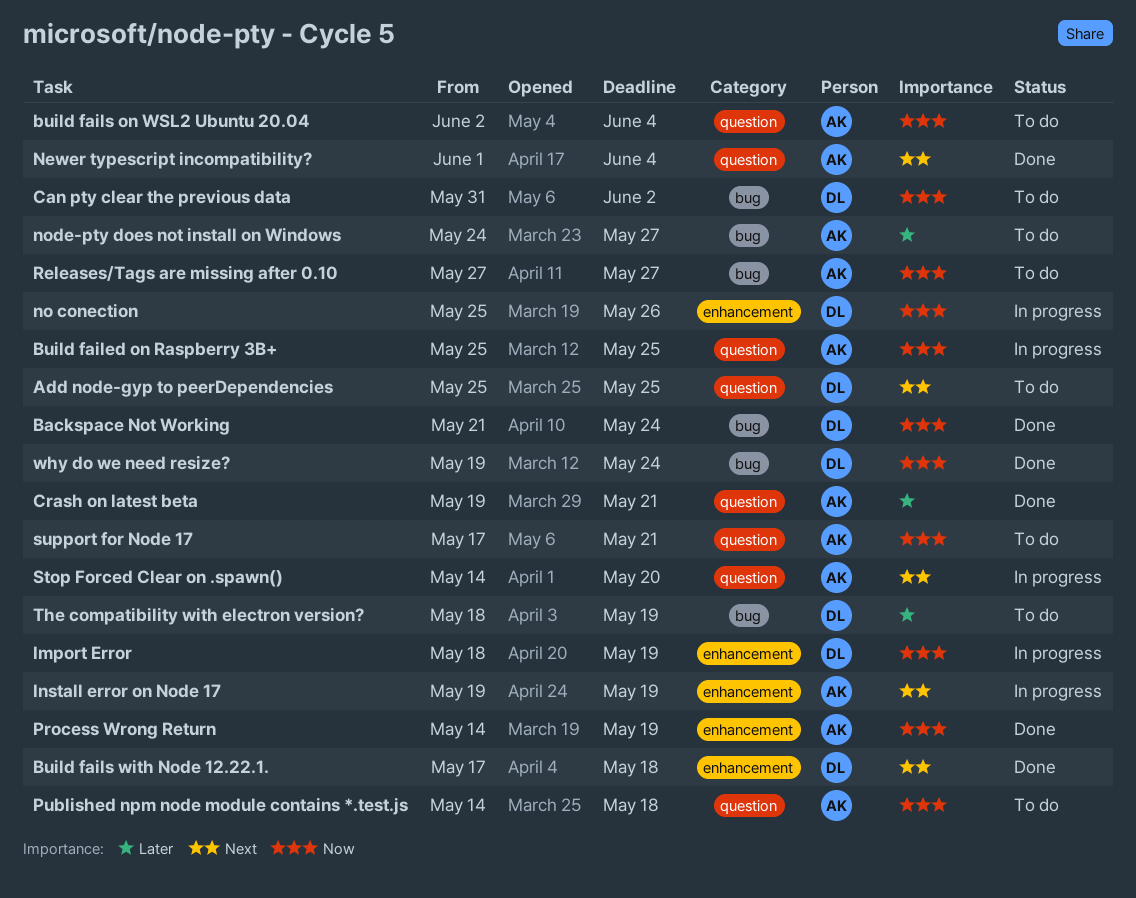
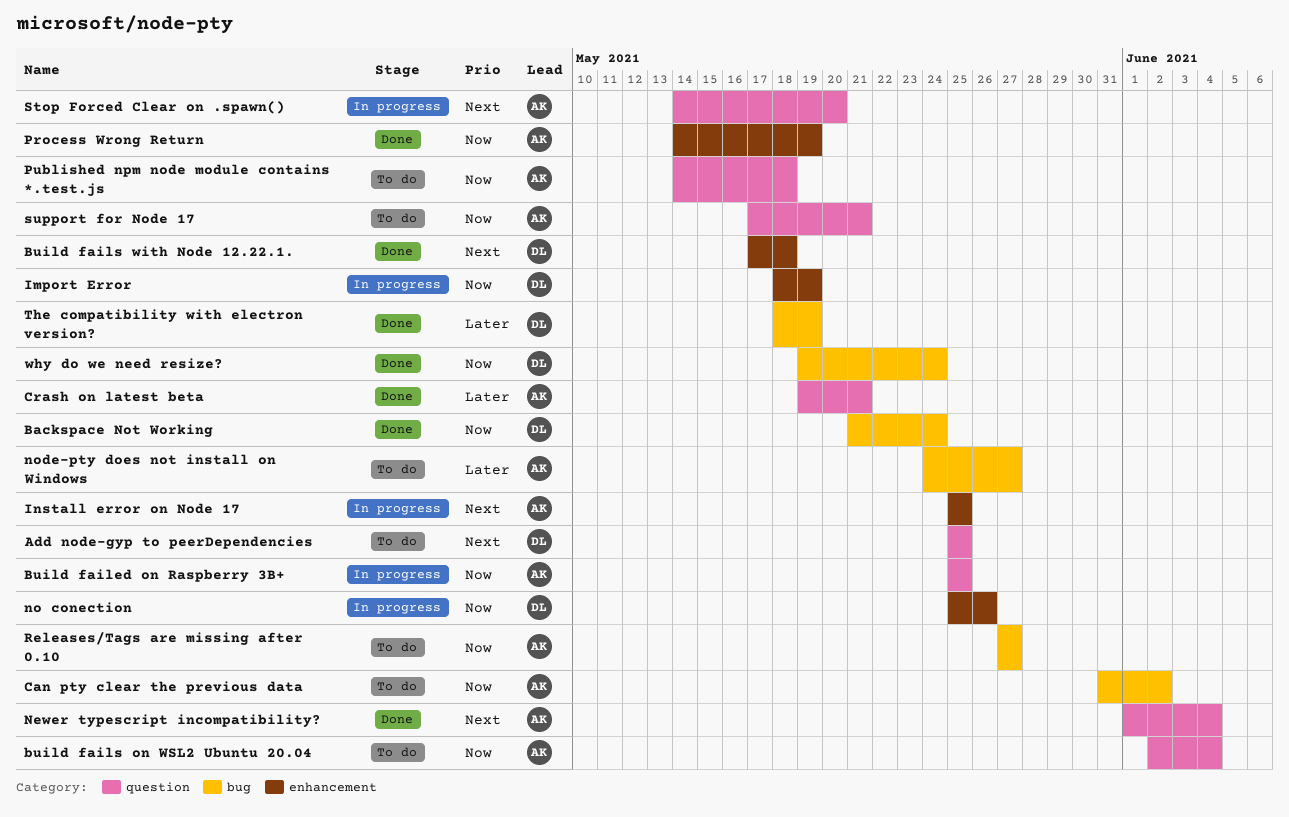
Can pty clear the previous data, owner: DL -> AK
Install error on Node 17, start: May 19 -> May 25
Install error on Node 17, due: May 19 -> May 25
The compatibility with electron version?, status: To do -> Done

